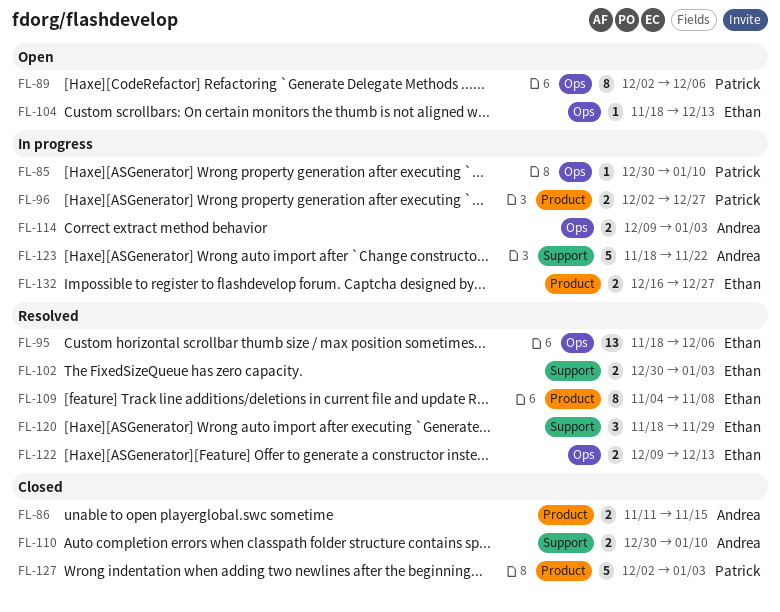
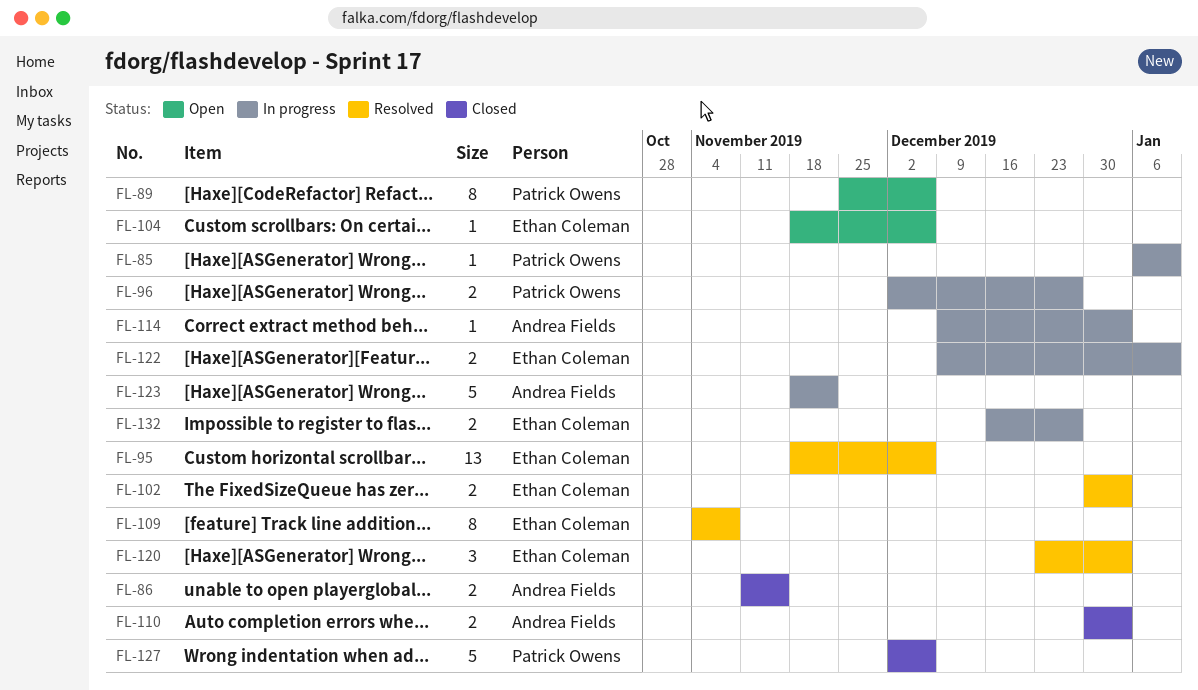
FL-85, start: Dec 30 -> Jan 6
FL-89, start: Dec 2 -> Nov 25
FL-104, due: Dec 13 -> Dec 6
FL-110, due: Jan 10 -> Jan 3
FL-114, estimate: 2 -> 1
FL-120, start: Nov 18 -> Dec 23
FL-120, due: Nov 29 -> Jan 3
FL-122, status: Resolved -> In progress
FL-122, due: Dec 13 -> Jan 10
FL-127, due: Jan 3 -> Dec 6

